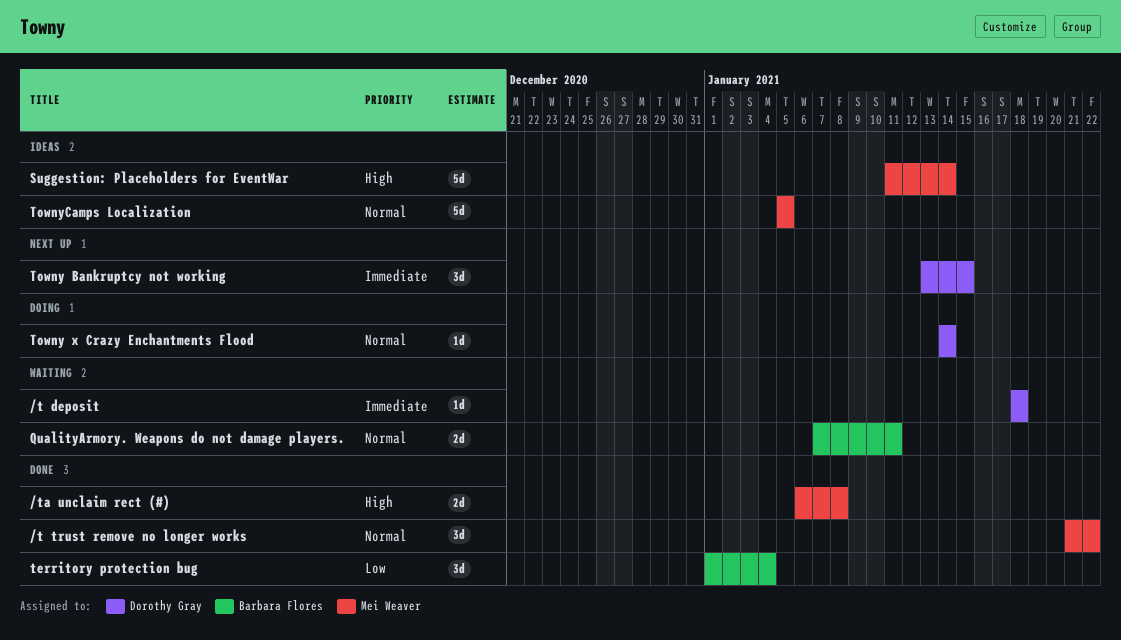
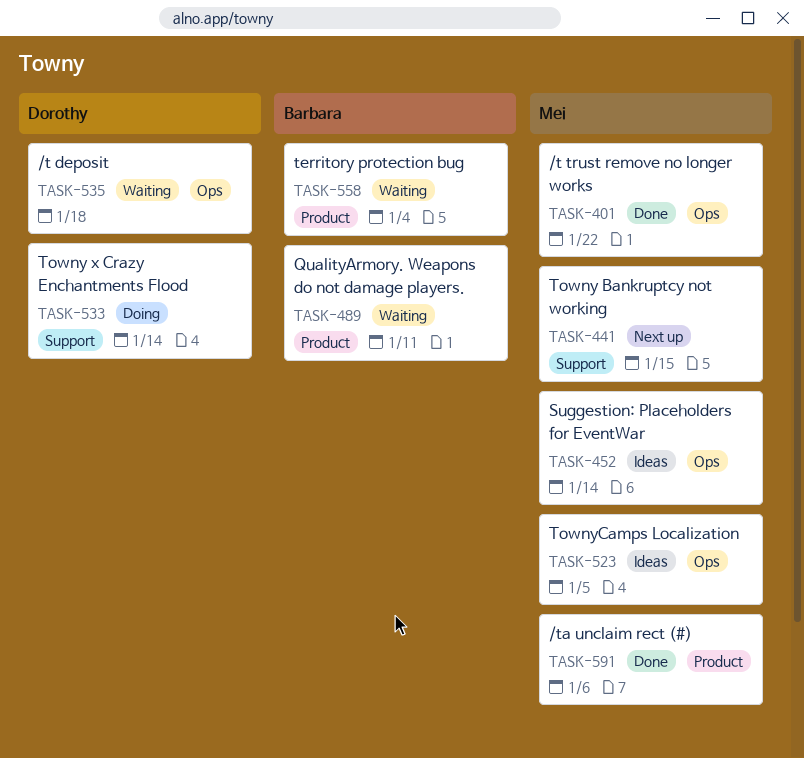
/ta unclaim rect (#), due: Jan 8 -> Jan 6
territory protection bug, status: Done -> Waiting
Towny Bankruptcy not working, owner: Dorothy Gray -> Mei Weaver

